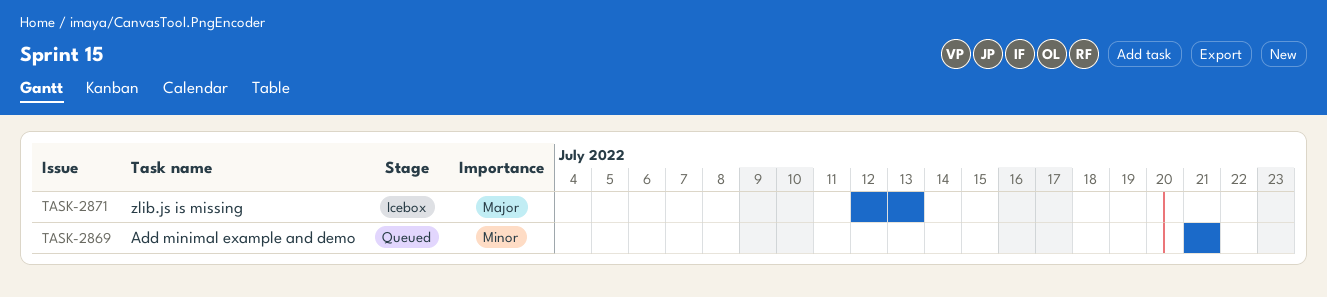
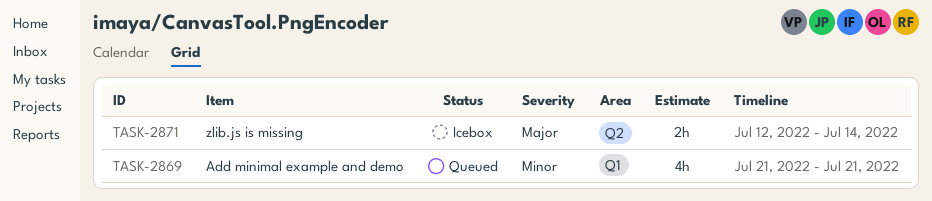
TASK-2871, due: Jul 13 -> Jul 14

